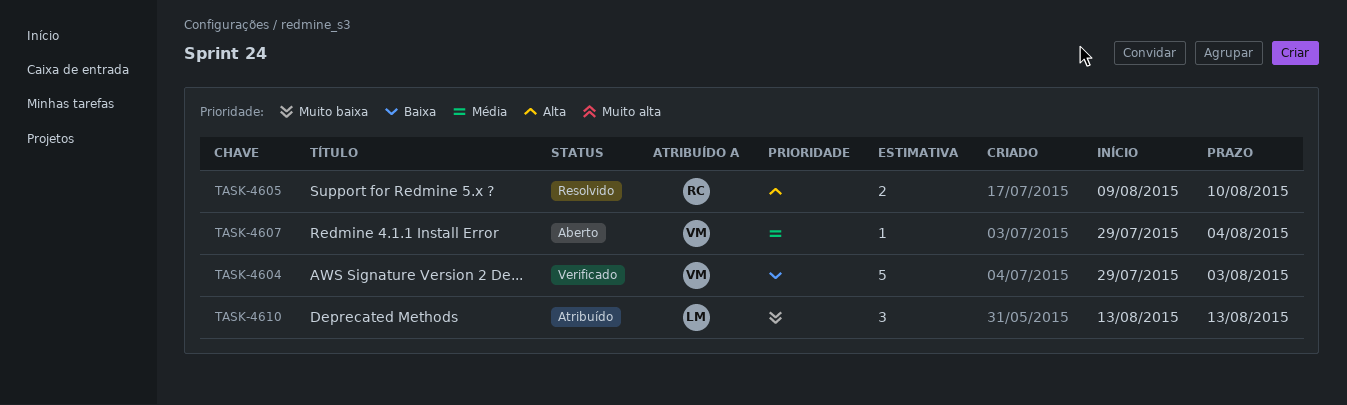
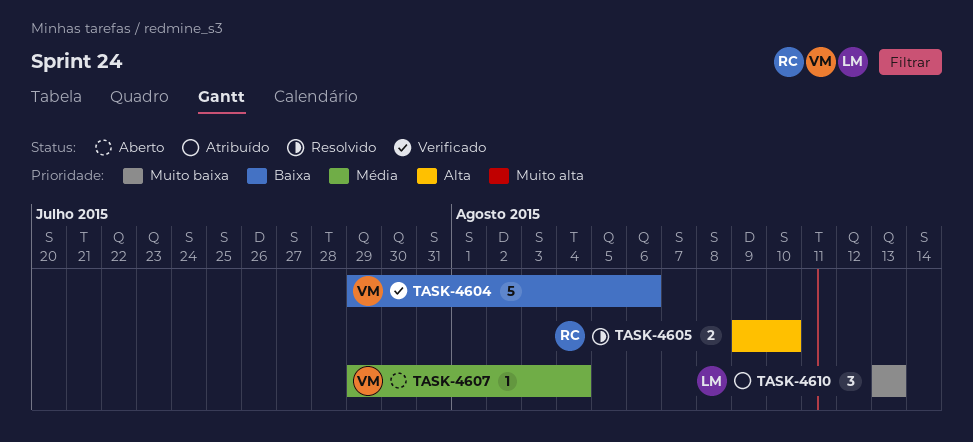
TASK-4604, due: Aug 3 -> Aug 6

